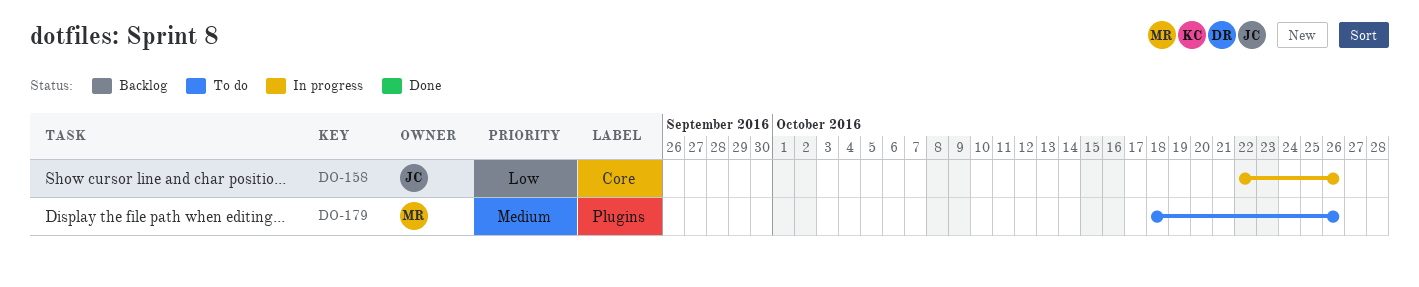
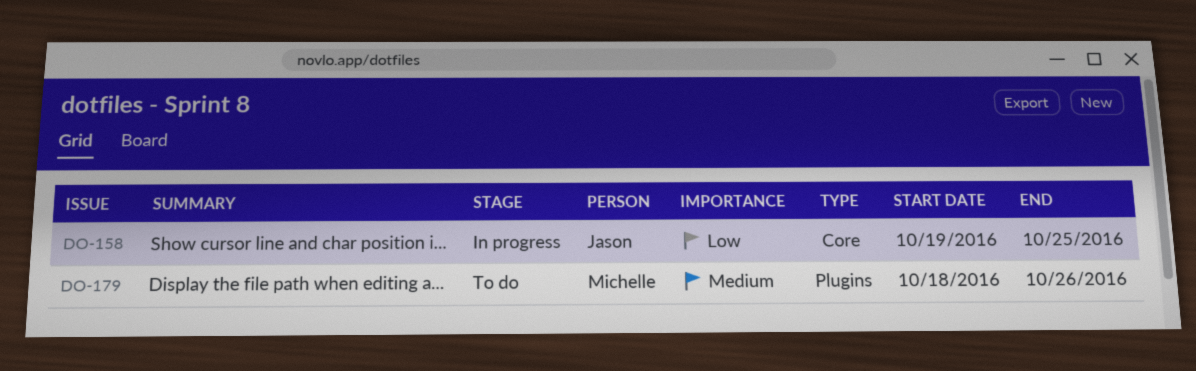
DO-158, start: Oct 22 -> Oct 19
DO-158, due: Oct 26 -> Oct 25

